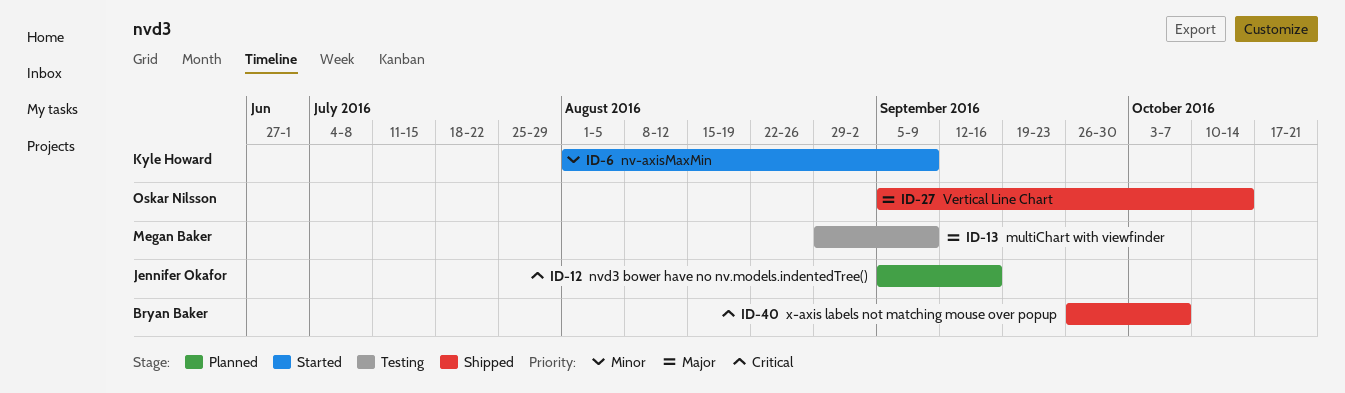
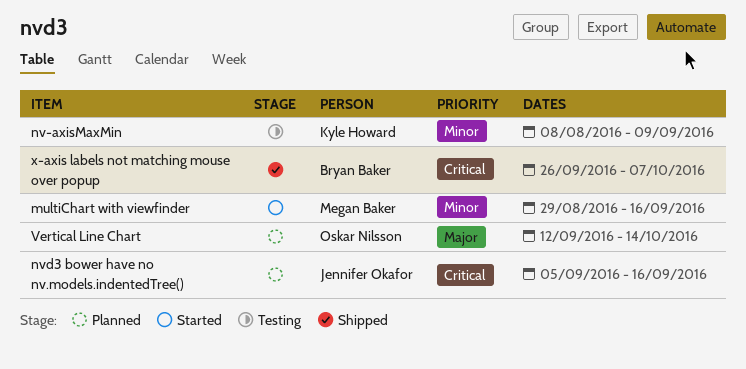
multiChart with viewfinder, status: Testing -> Started
multiChart with viewfinder, priority: Major -> Minor
multiChart with viewfinder, due: Sep 9 -> Sep 16
nv-axisMaxMin, status: Started -> Testing
nv-axisMaxMin, start: Aug 1 -> Aug 8
Vertical Line Chart, status: Shipped -> Planned
Vertical Line Chart, start: Sep 5 -> Sep 12

